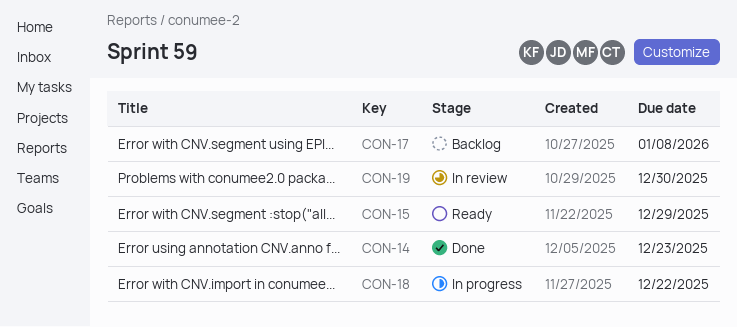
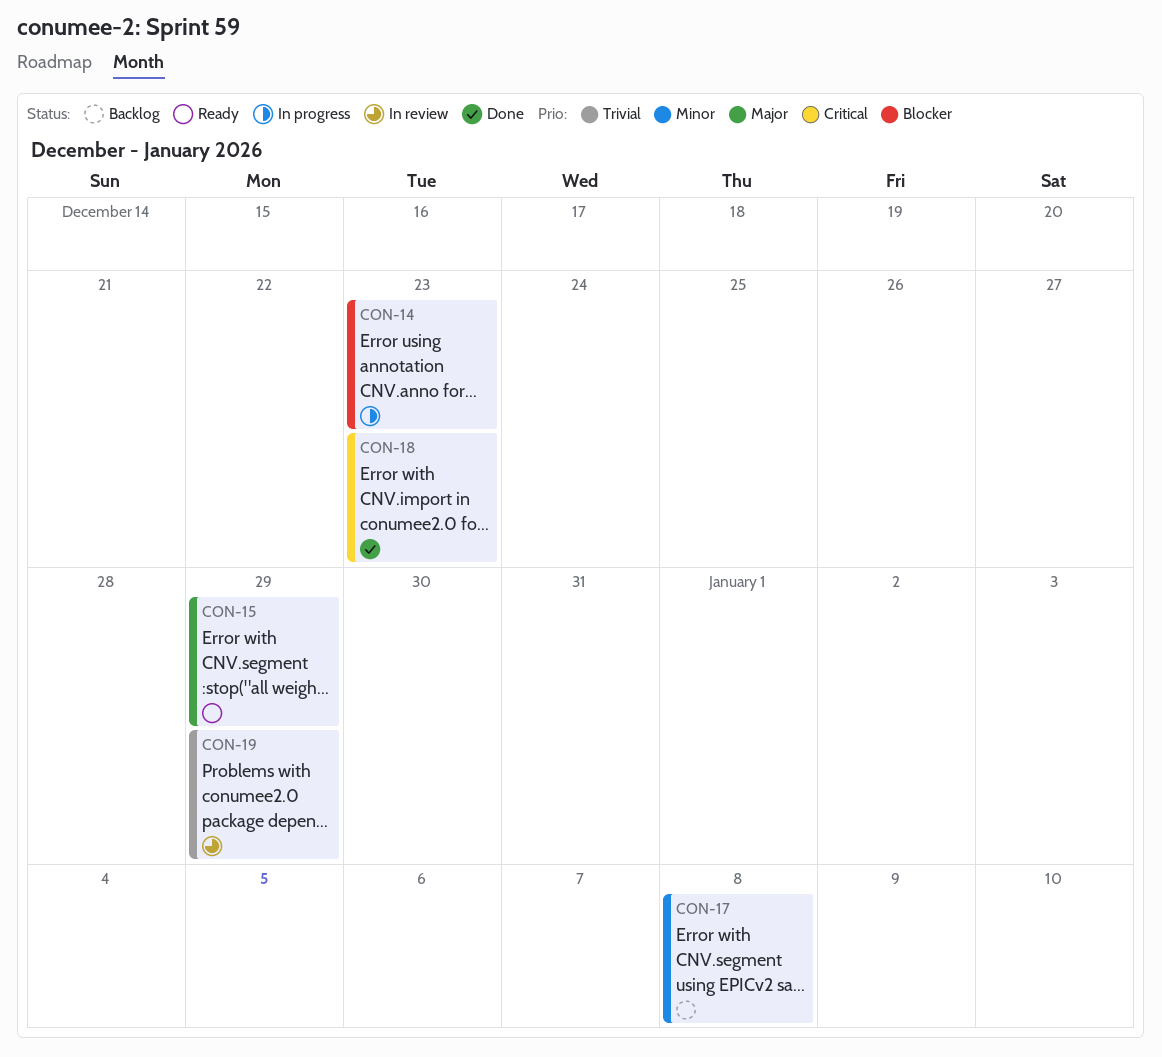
CON-14, status: Done -> In progress
CON-18, status: In progress -> Done
CON-18, due: Dec 22 -> Dec 23
CON-19, due: Dec 30 -> Dec 29

